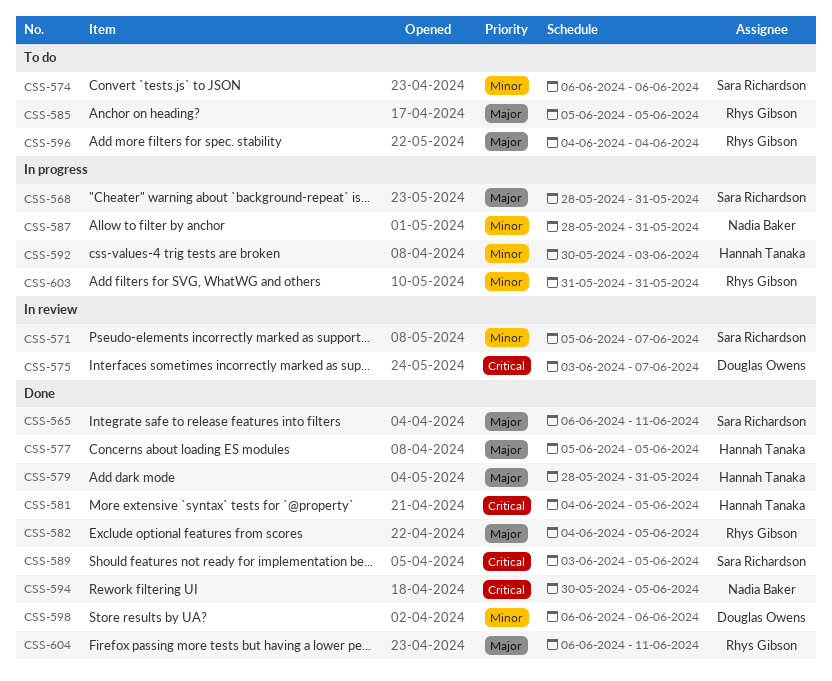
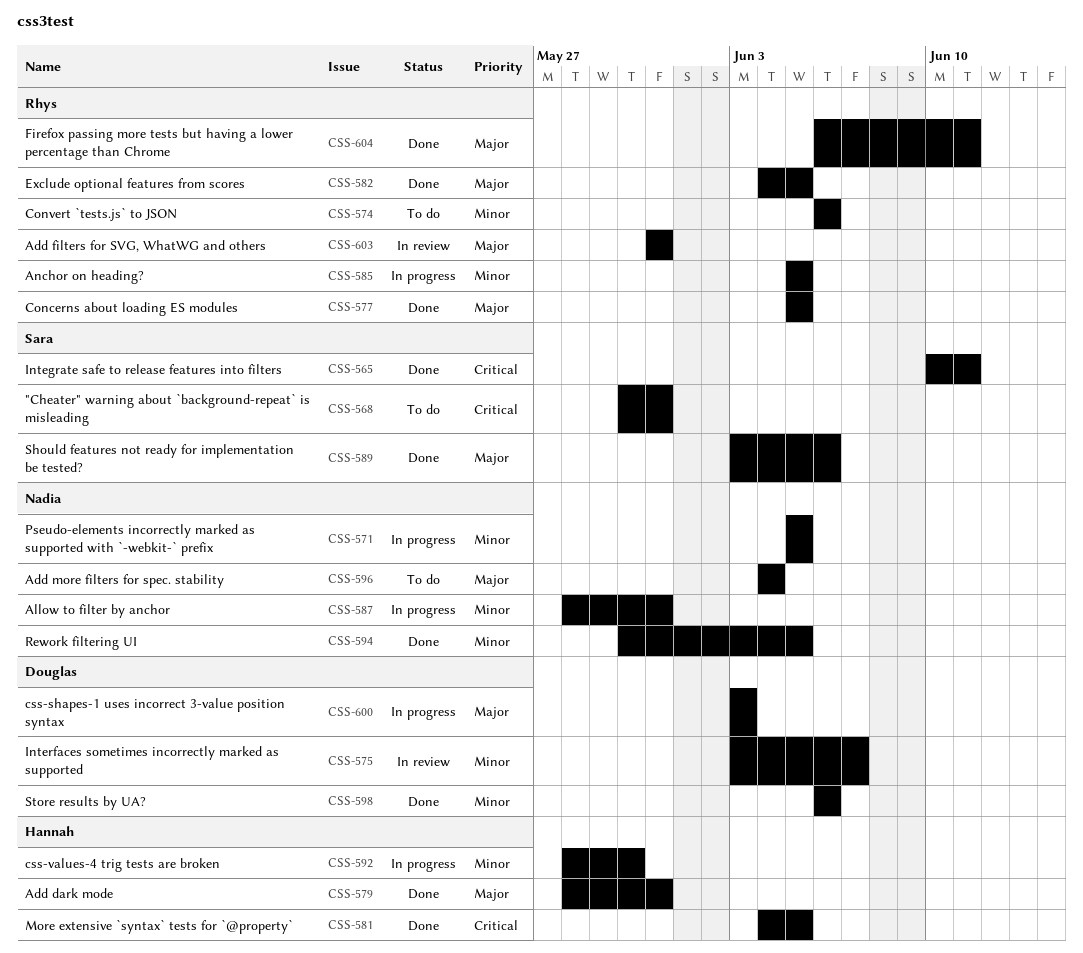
CSS-565, priority: Major -> Critical
CSS-565, start: Jun 6 -> Jun 10
CSS-568, status: In progress -> To do
CSS-568, priority: Major -> Critical
CSS-568, start: May 28 -> May 30
CSS-571, status: In review -> In progress
CSS-571, owner: Sara Richardson -> Nadia Baker
CSS-571, due: Jun 7 -> Jun 5
CSS-574, owner: Sara Richardson -> Rhys Gibson
CSS-575, priority: Critical -> Minor
CSS-577, owner: Hannah Tanaka -> Rhys Gibson
CSS-585, status: To do -> In progress
CSS-585, priority: Major -> Minor
CSS-589, priority: Critical -> Major
CSS-589, due: Jun 5 -> Jun 6
CSS-592, start: May 30 -> May 28
CSS-592, due: Jun 3 -> May 30
CSS-594, priority: Critical -> Minor
CSS-596, owner: Rhys Gibson -> Nadia Baker
CSS-600: none -> present
CSS-603, status: In progress -> In review
CSS-603, priority: Minor -> Major

